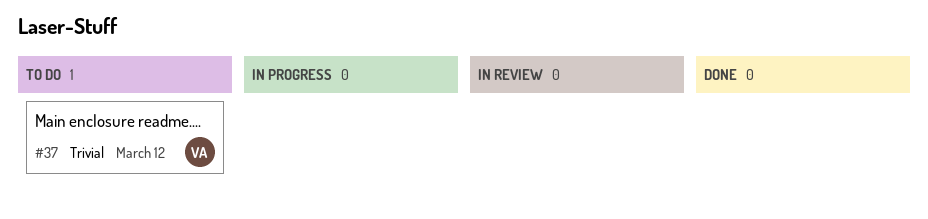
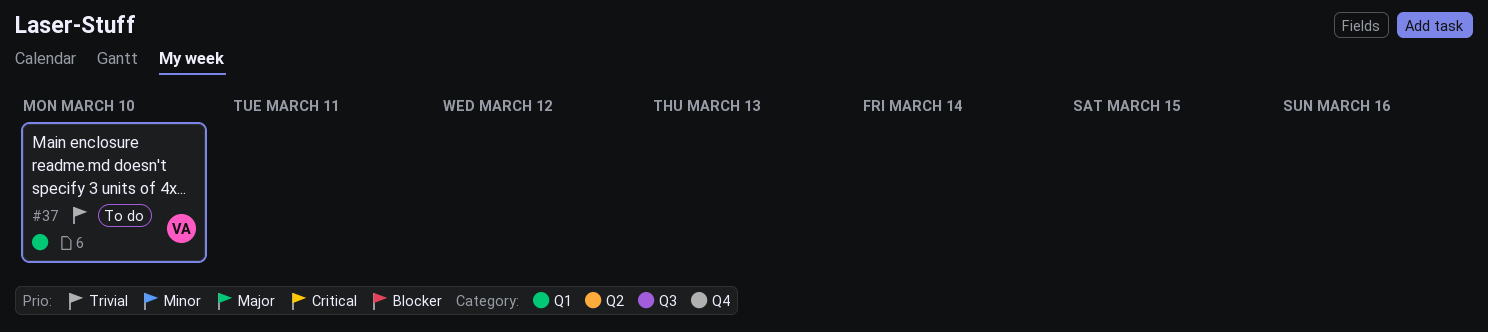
#37, due: Mar 12 -> Mar 10

